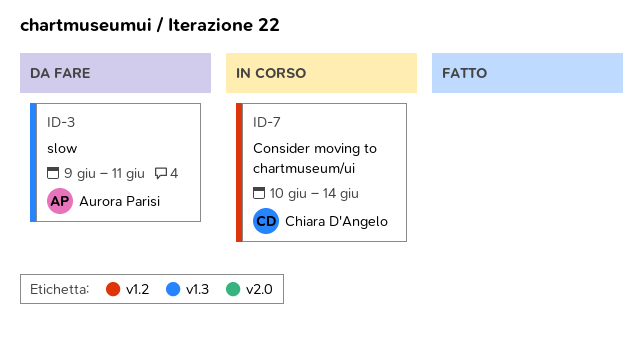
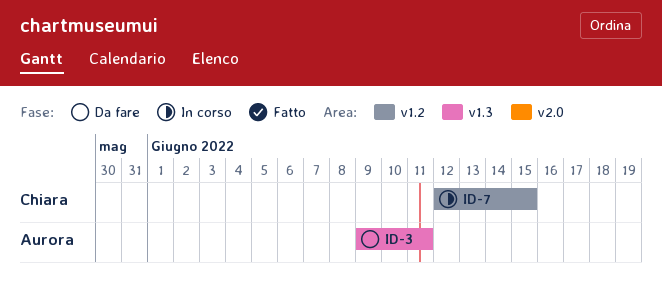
ID-7, start: Jun 10 -> Jun 12
ID-7, due: Jun 14 -> Jun 15

